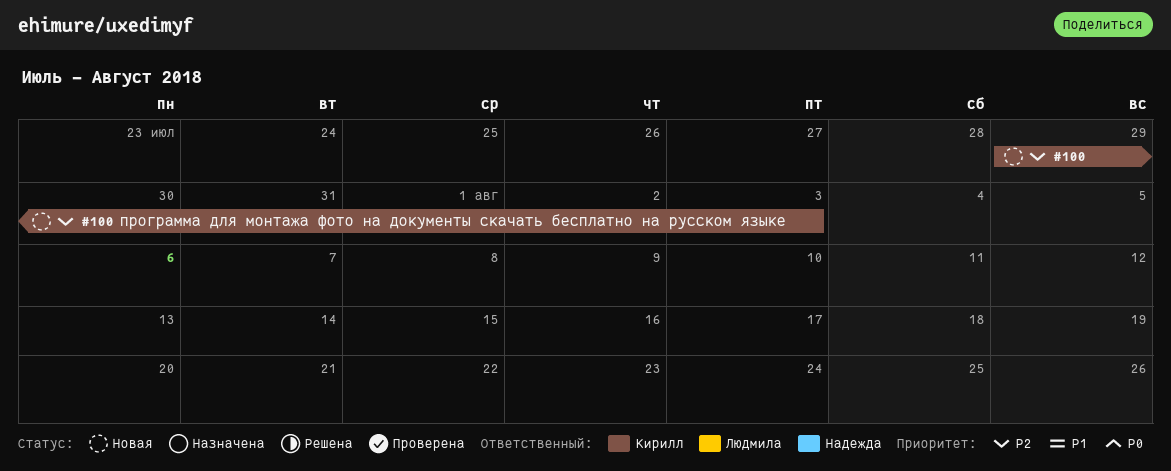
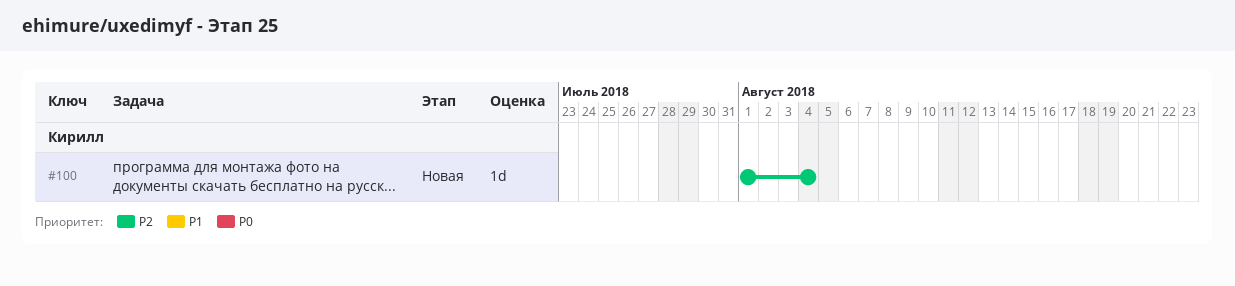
#100, start: Jul 29 -> Aug 1
#100, due: Aug 3 -> Aug 4

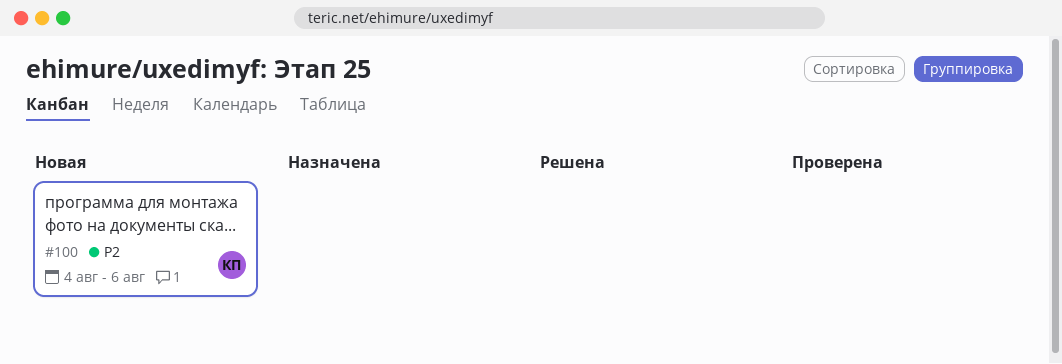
#100, start: Aug 1 -> Aug 4
#100, due: Aug 4 -> Aug 6

